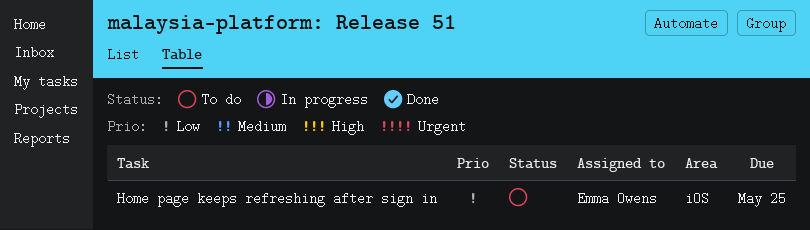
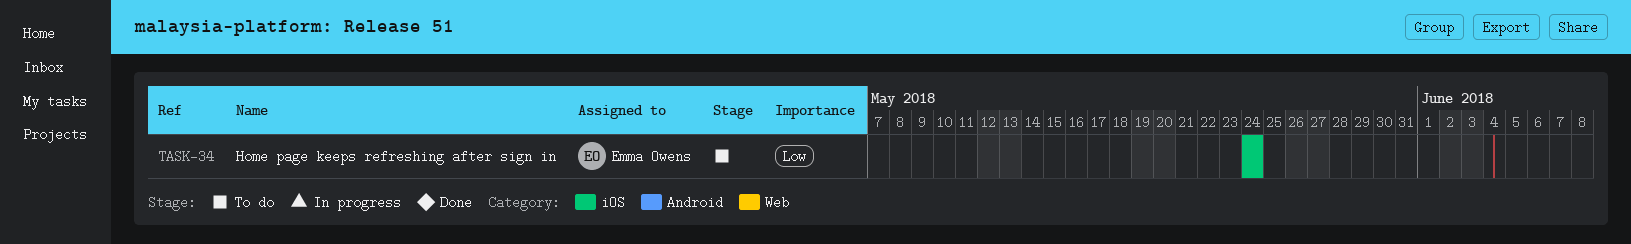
Home page keeps refreshing after sign in, due: May 25 -> May 24

